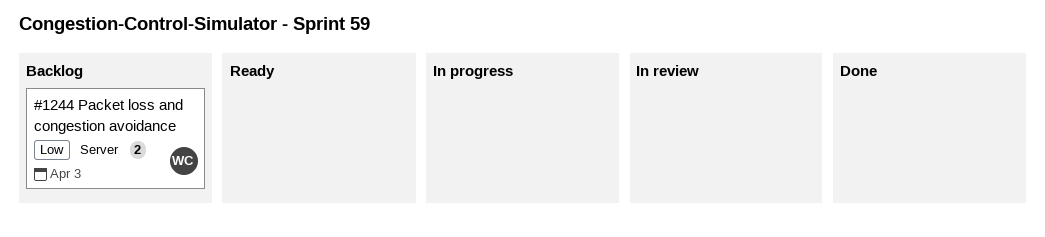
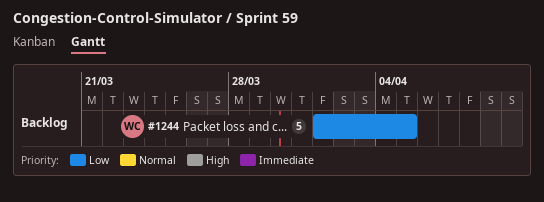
#1244, estimate: 2 -> 5
#1244, due: Apr 3 -> Apr 5

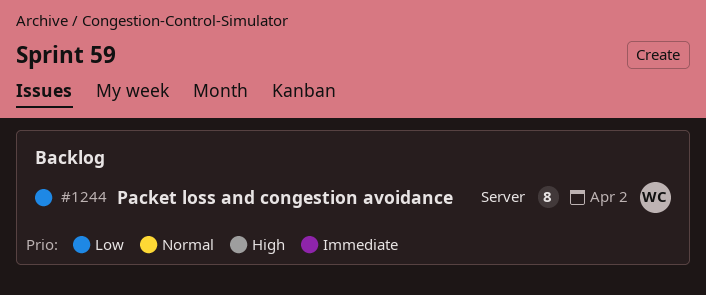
#1244, estimate: 5 -> 8
#1244, due: Apr 5 -> Apr 2

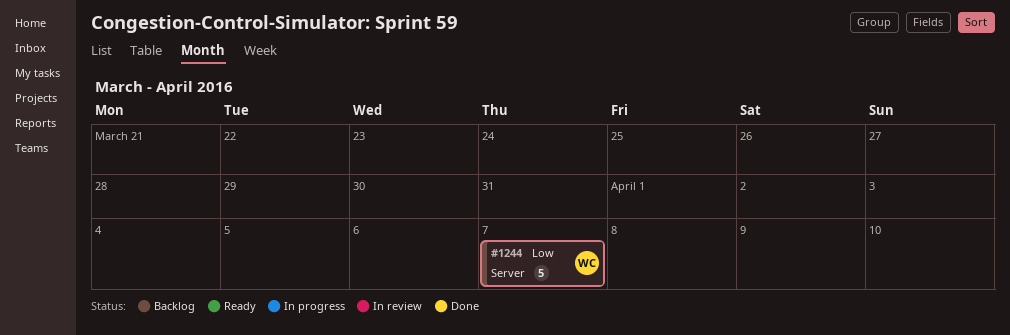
#1244, estimate: 8 -> 5
#1244, due: Apr 2 -> Apr 7

